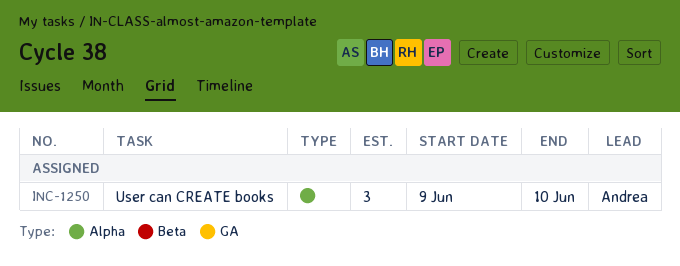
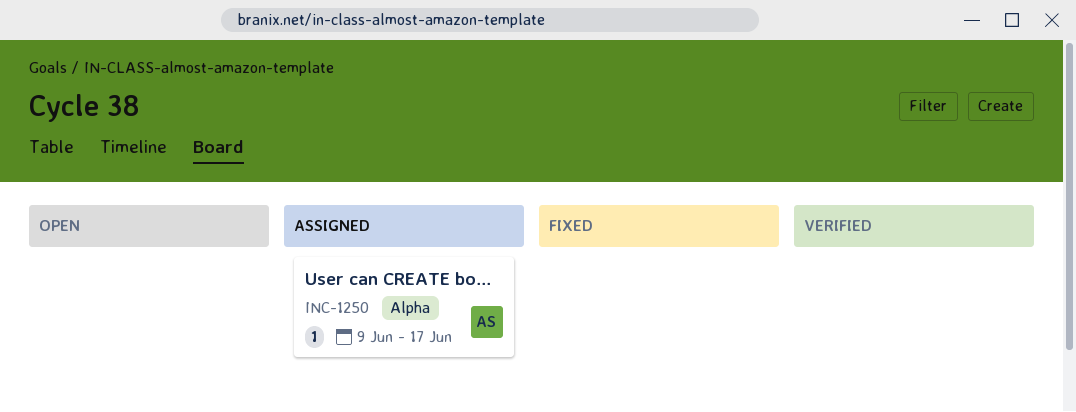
INC-1250, estimate: 3 -> 1
INC-1250, due: Jun 10 -> Jun 17

